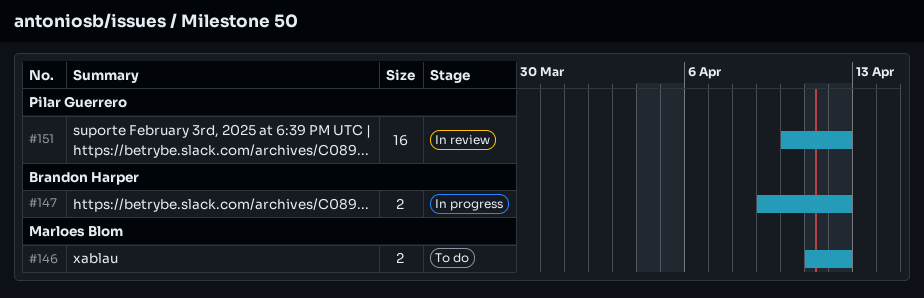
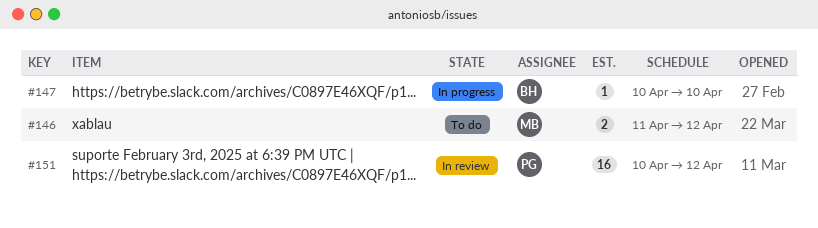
#147, estimate: 2 -> 1
#147, start: Apr 9 -> Apr 10
#147, due: Apr 12 -> Apr 10

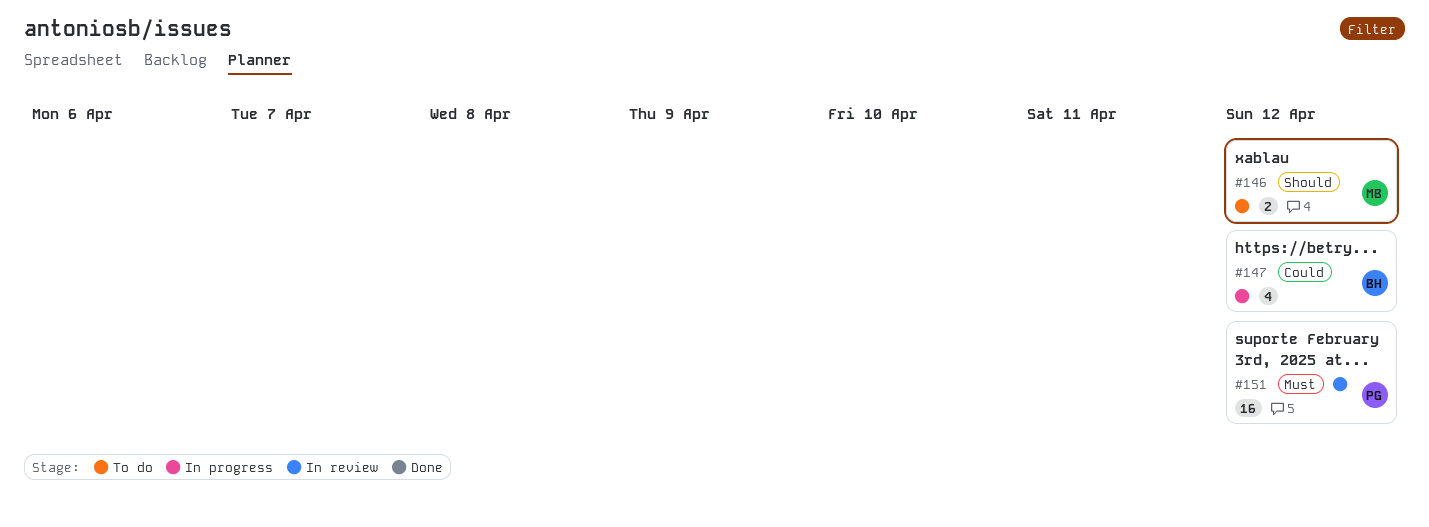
#147, estimate: 1 -> 4
#147, due: Apr 10 -> Apr 12

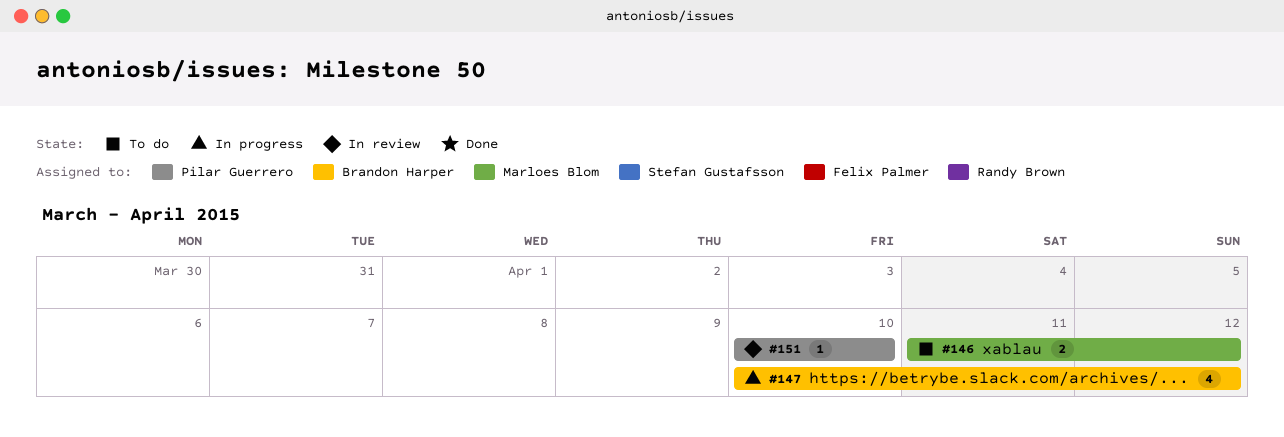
#151, estimate: 16 -> 1
#151, due: Apr 12 -> Apr 10

